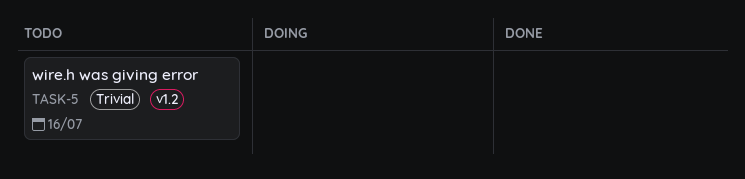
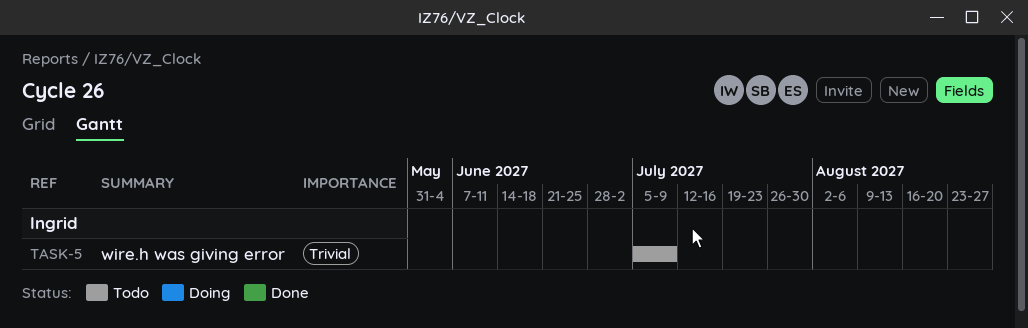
TASK-5, due: Jul 16 -> Jul 9

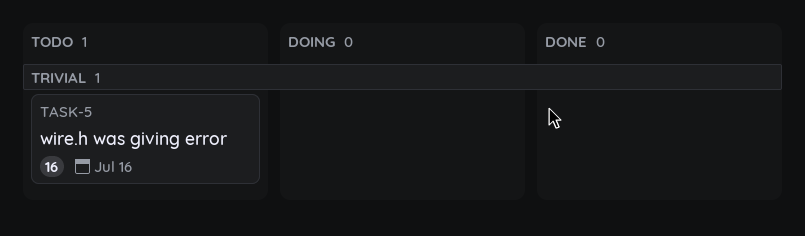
TASK-5, due: Jul 9 -> Jul 16

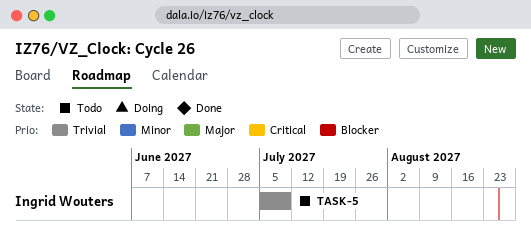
TASK-5, due: Jul 16 -> Jul 9

